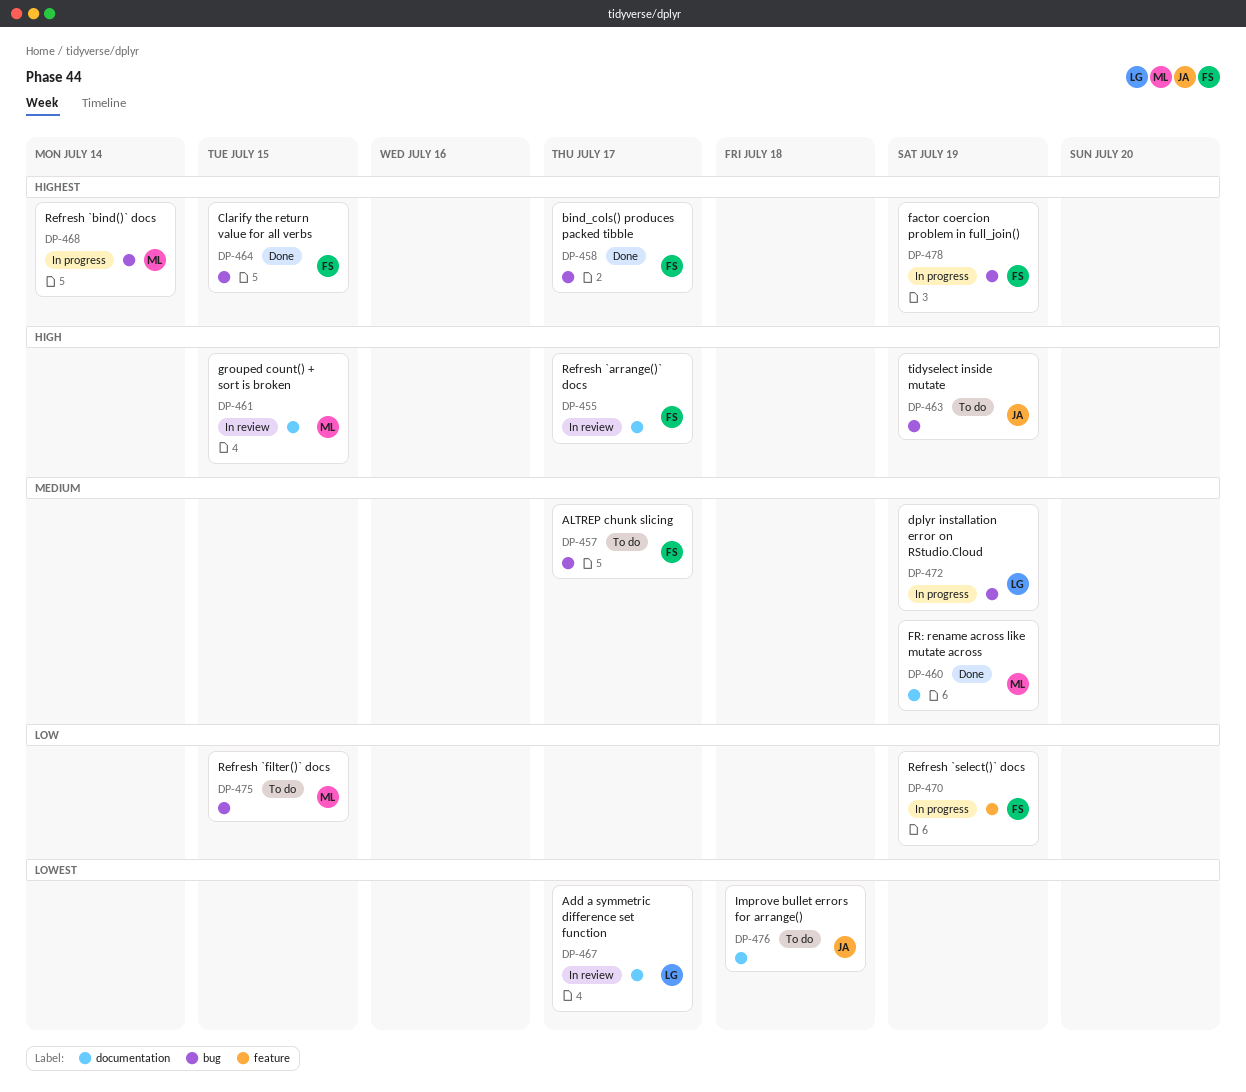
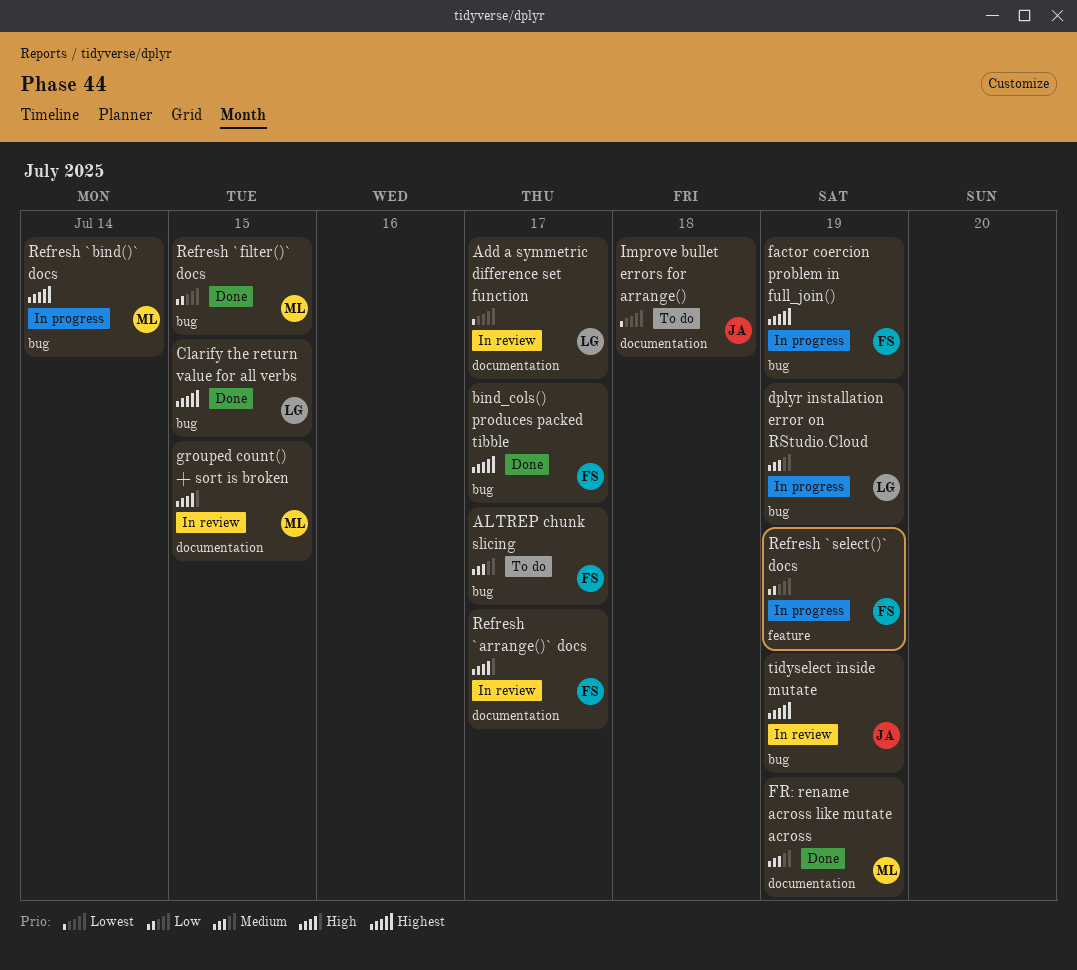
Clarify the return value for all verbs, owner: FS -> LG
Refresh `filter()` docs, status: To do -> Done
tidyselect inside mutate, status: To do -> In review
tidyselect inside mutate, priority: High -> Highest

